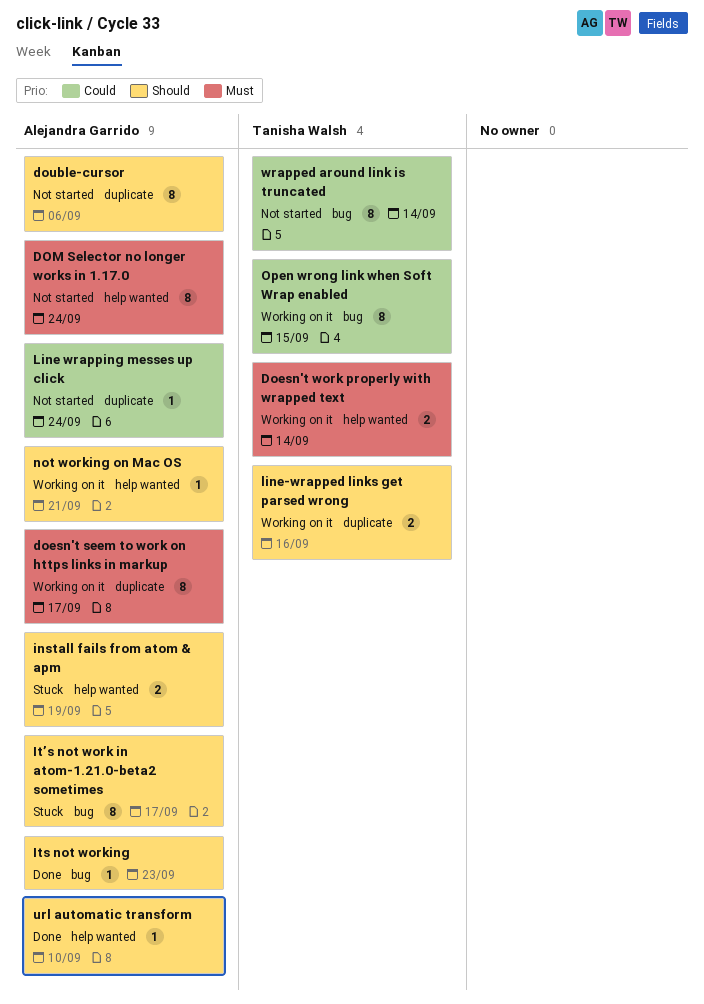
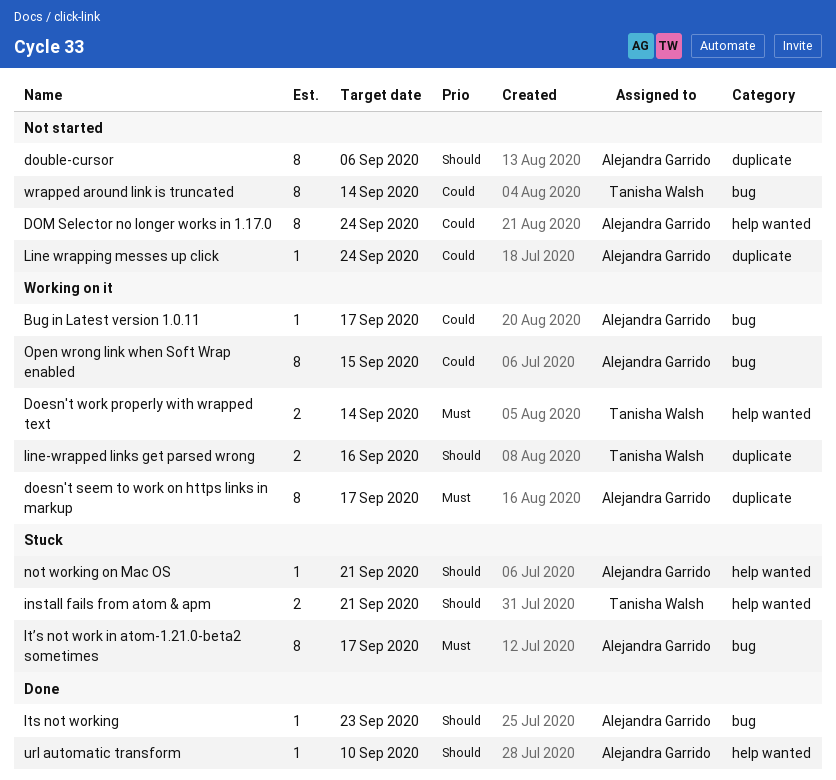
Bug in Latest version 1.0.11: none -> present
DOM Selector no longer works in 1.17.0, priority: Must -> Could
install fails from atom & apm, owner: Alejandra Garrido -> Tanisha Walsh
install fails from atom & apm, due: Sep 19 -> Sep 21
It’s not work in atom-1.21.0-beta2 sometimes, priority: Should -> Must
not working on Mac OS, status: Working on it -> Stuck
Open wrong link when Soft Wrap enabled, owner: Tanisha Walsh -> Alejandra Garrido

